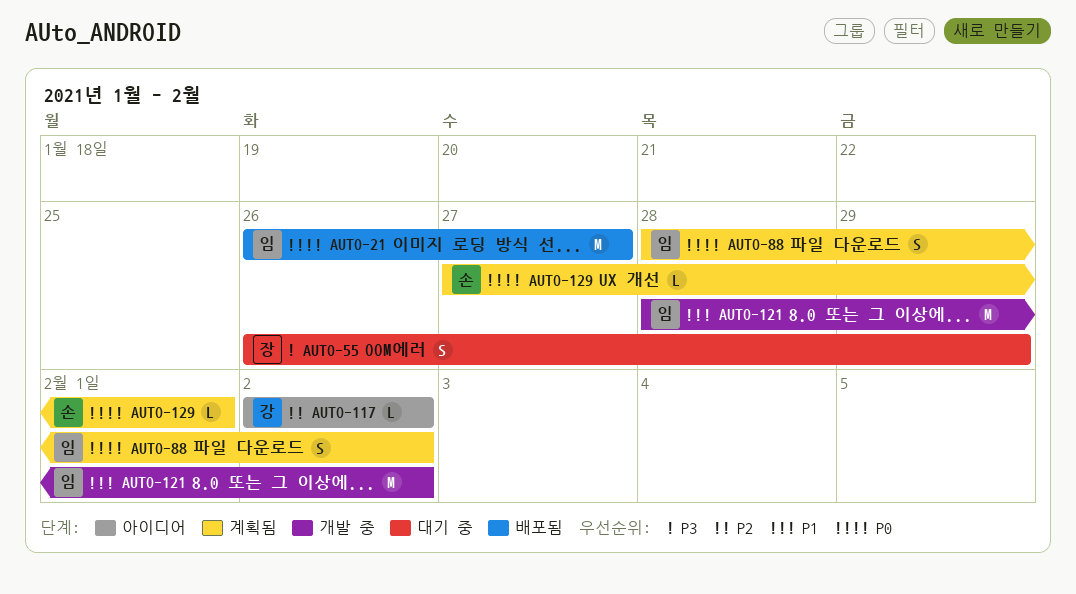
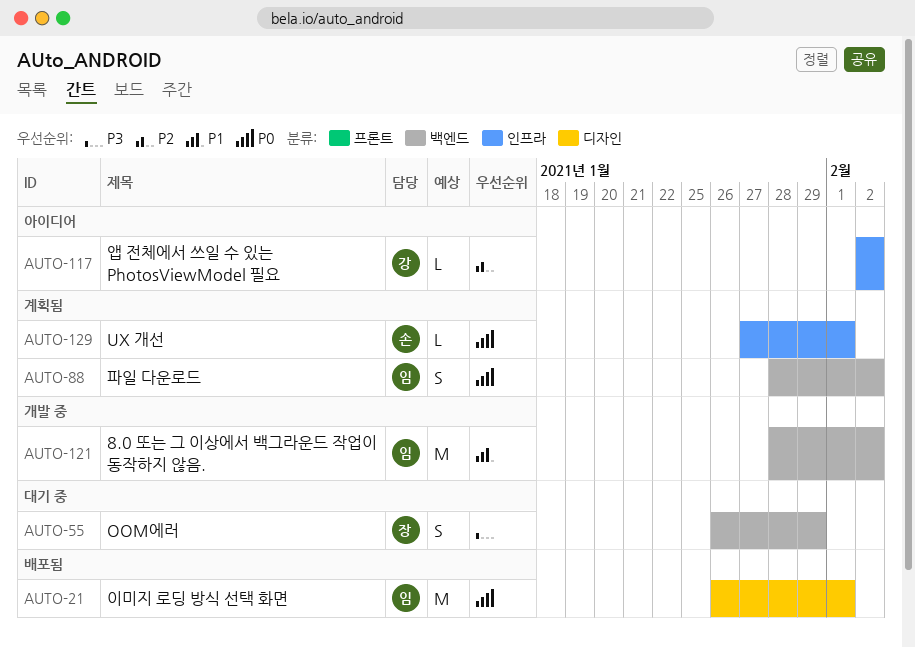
AUTO-21, due: Jan 27 -> Feb 1

